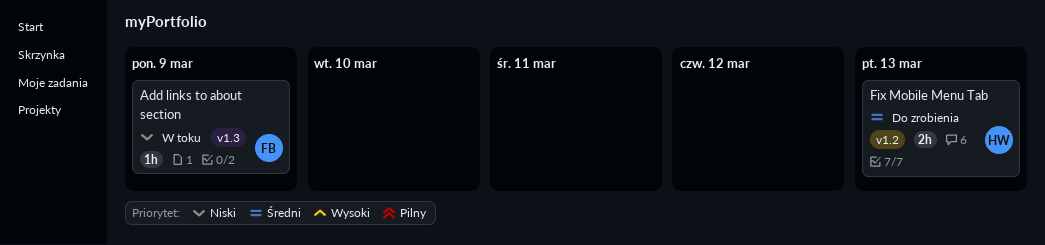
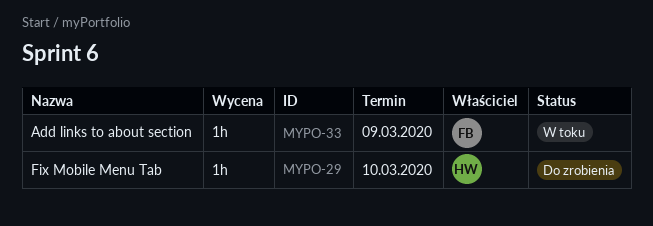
Fix Mobile Menu Tab, estimate: 2h -> 1h
Fix Mobile Menu Tab, due: Mar 13 -> Mar 10

